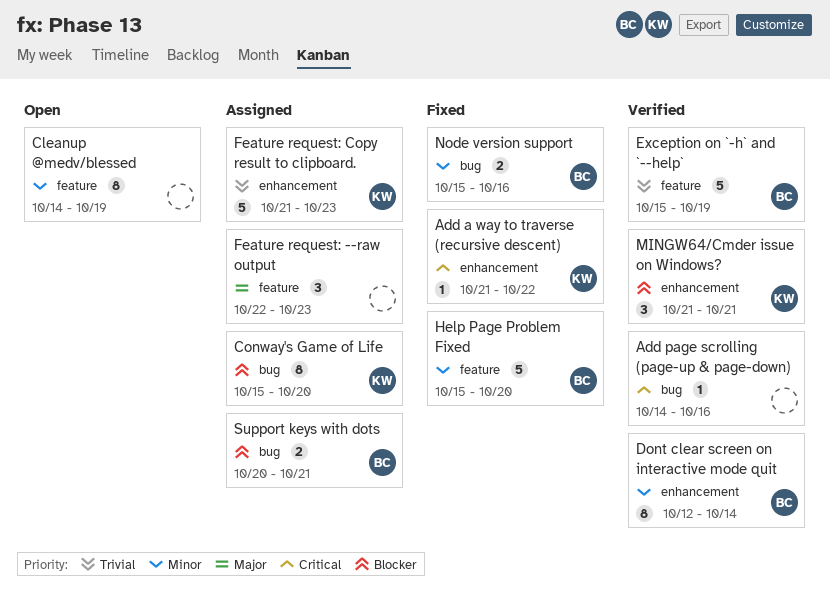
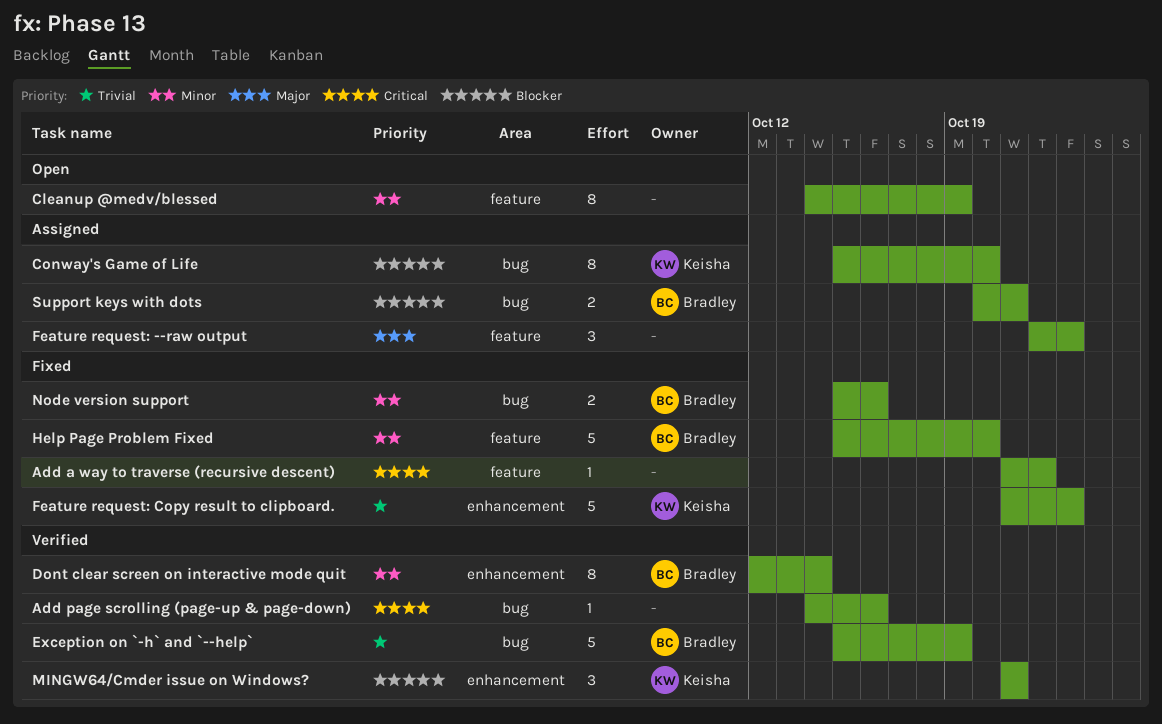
Add a way to traverse (recursive descent), owner: Keisha -> none
Add a way to traverse (recursive descent), label: enhancement -> feature
Exception on `-h` and `--help`, label: feature -> bug
Feature request: Copy result to clipboard., status: Assigned -> Fixed

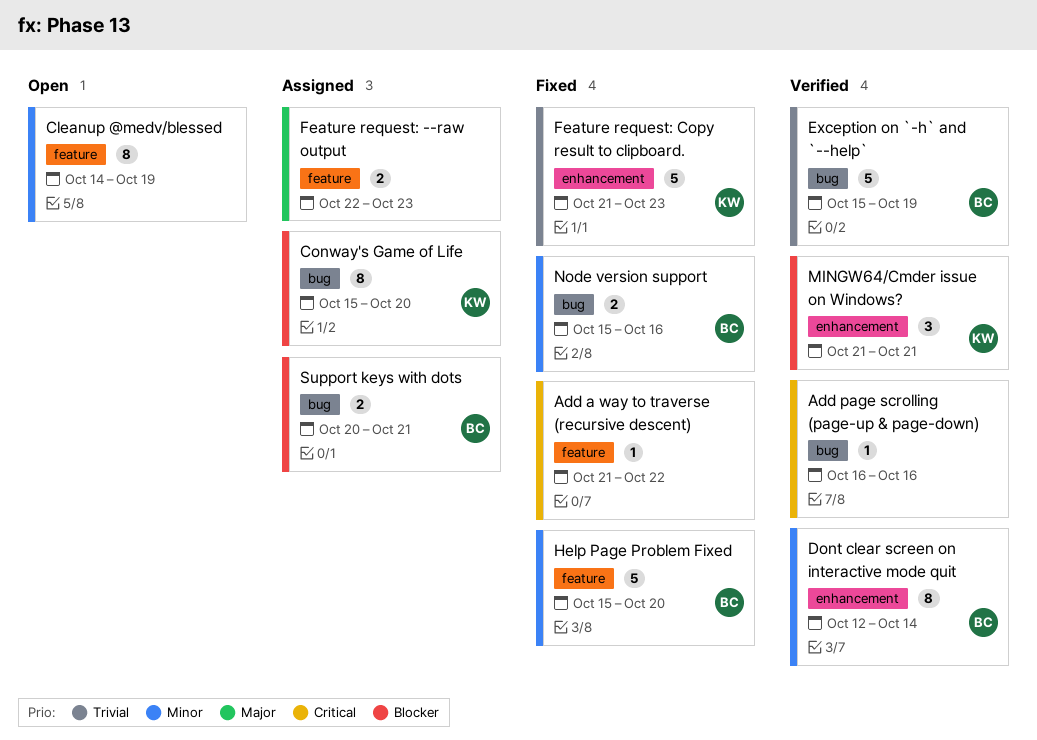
Add page scrolling (page-up & page-down), start: Oct 14 -> Oct 16
Feature request: --raw output, estimate: 3 -> 2

